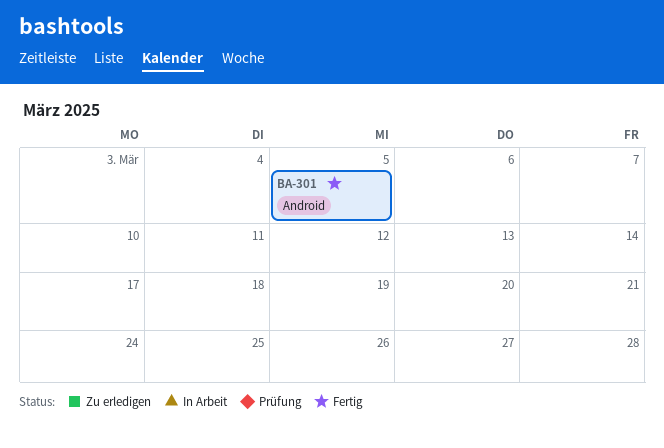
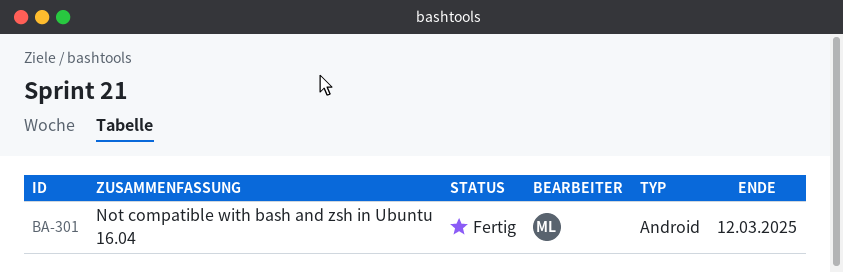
BA-301, due: Mar 5 -> Mar 12

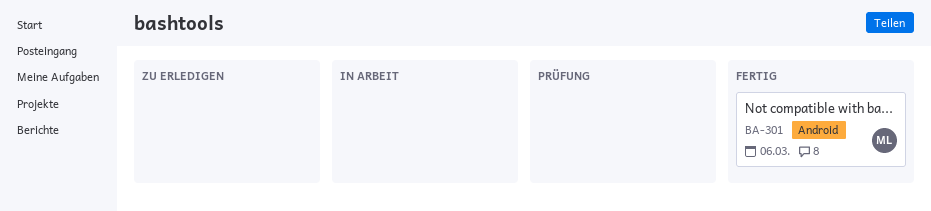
BA-301, due: Mar 12 -> Mar 6

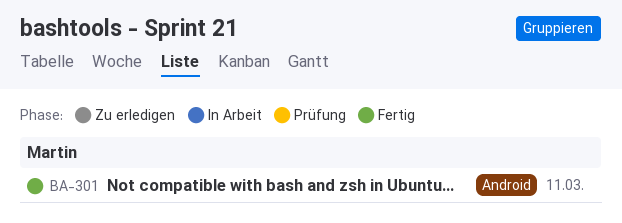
BA-301, due: Mar 6 -> Mar 11

